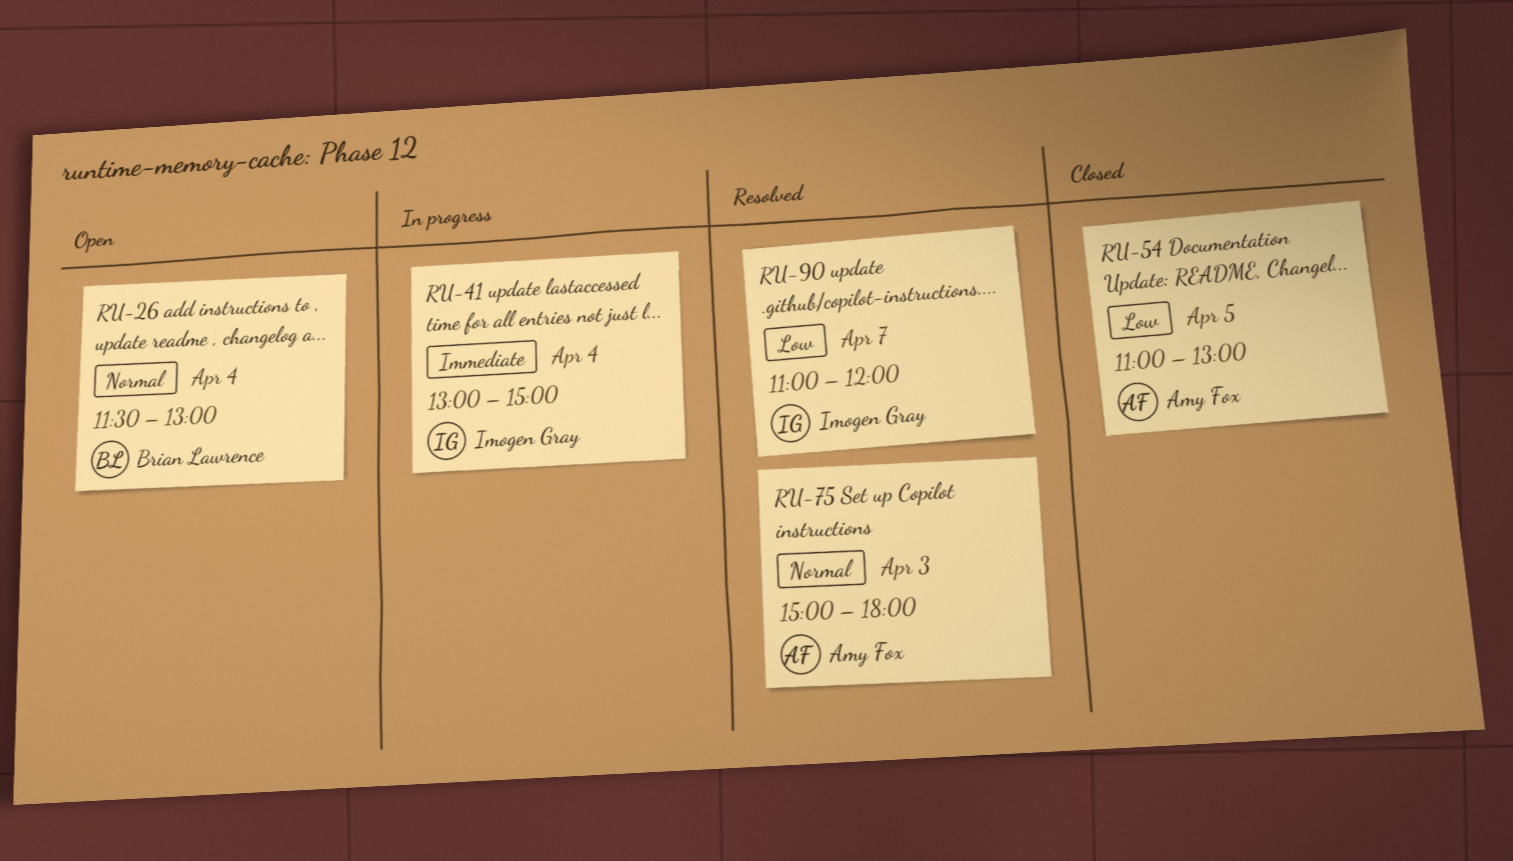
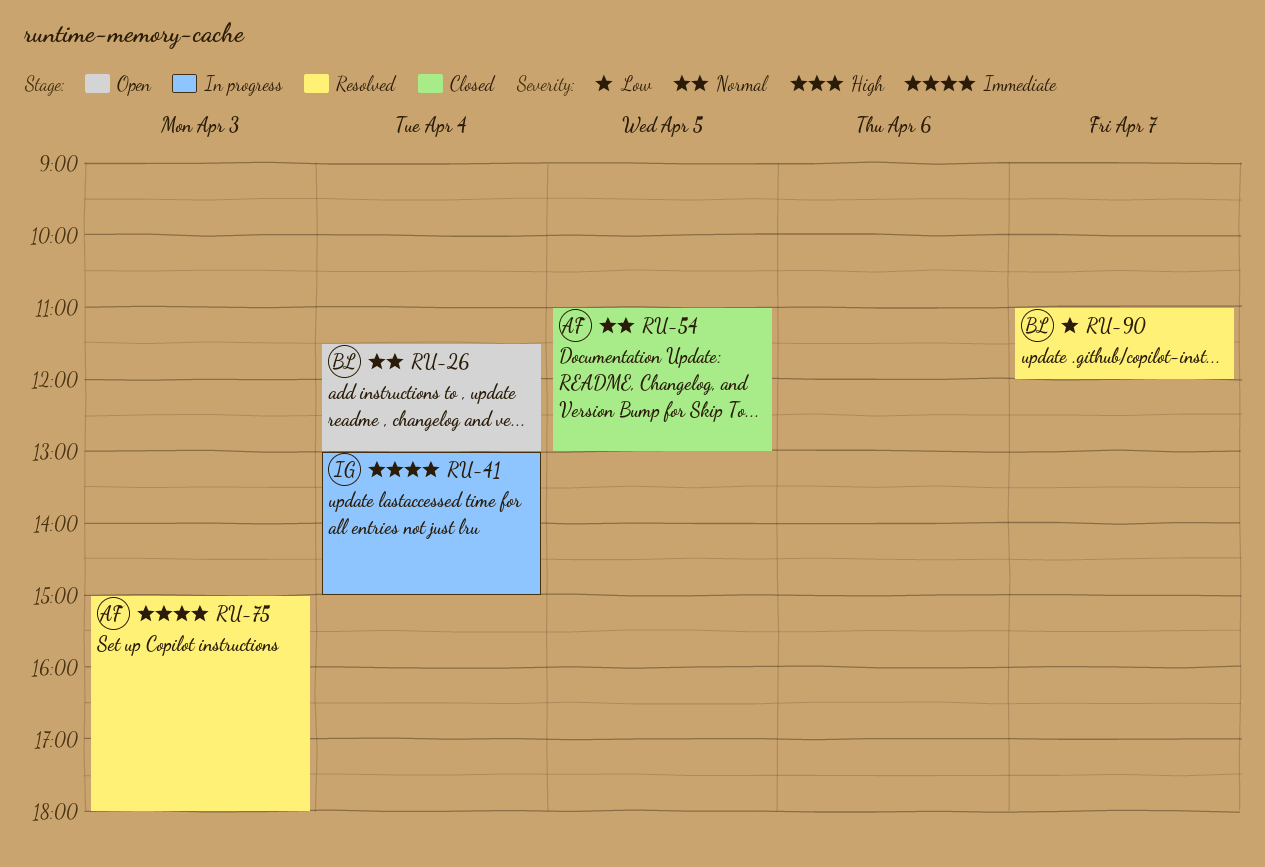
RU-54, priority: Low -> Normal
RU-75, priority: Normal -> Immediate
RU-90, owner: Imogen Gray -> Brian Lawrence

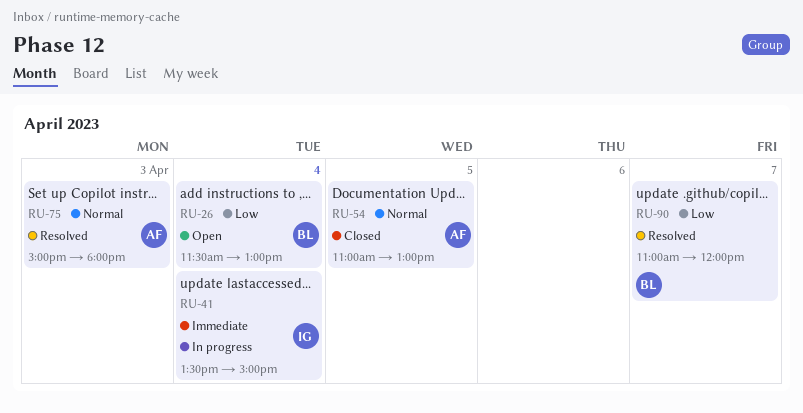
RU-26, priority: Normal -> Low
RU-41, begins: 13:00 -> 13:30
RU-75, priority: Immediate -> Normal

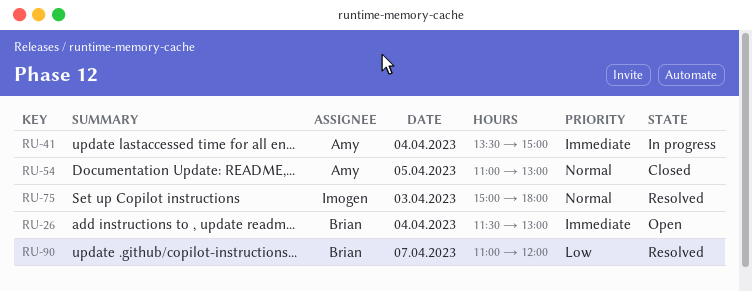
RU-26, priority: Low -> Immediate
RU-41, owner: Imogen -> Amy
RU-75, owner: Amy -> Imogen

